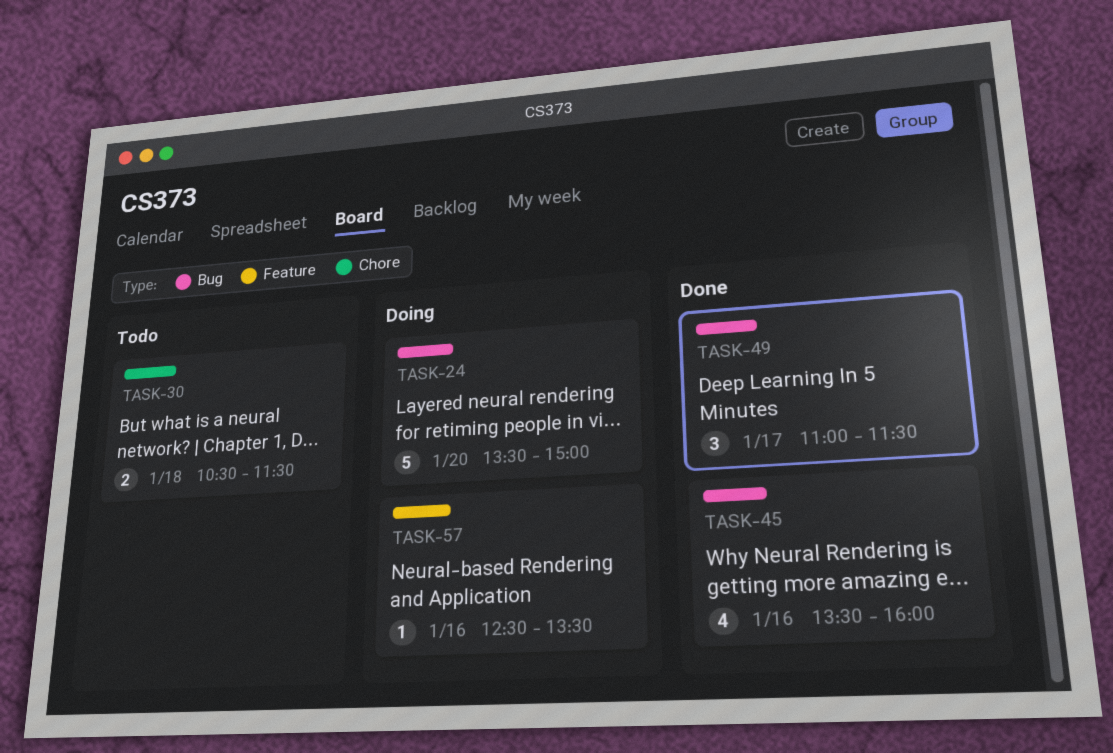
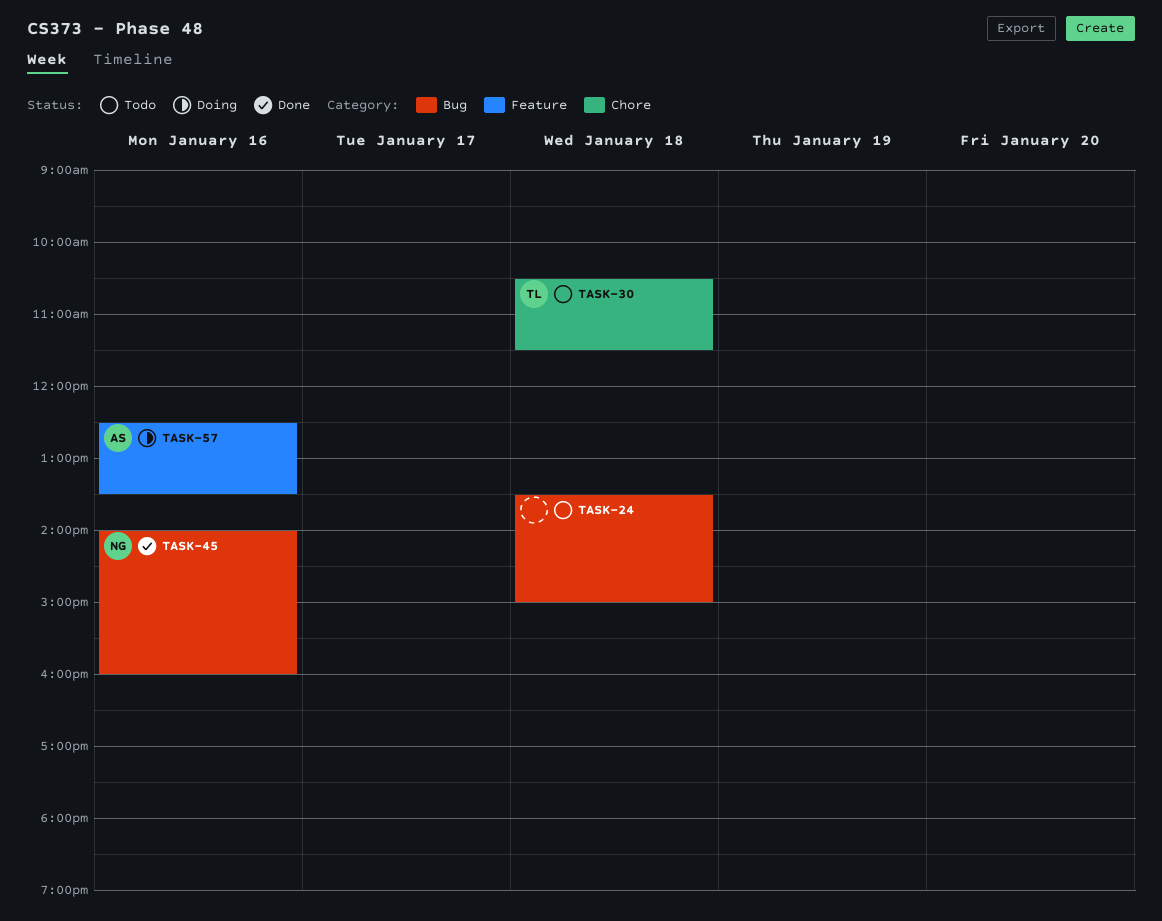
TASK-24, status: Doing -> Todo
TASK-24, day: Jan 20 -> Jan 18
TASK-45, begins: 13:30 -> 14:00
TASK-49: present -> none

